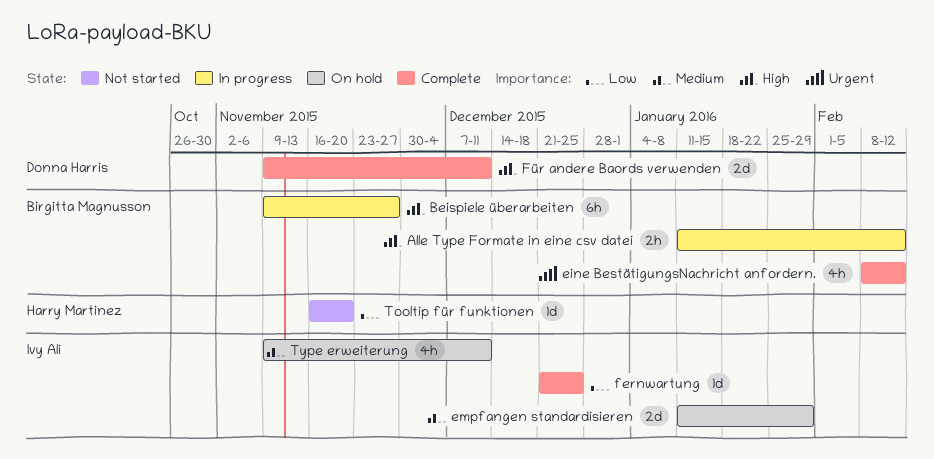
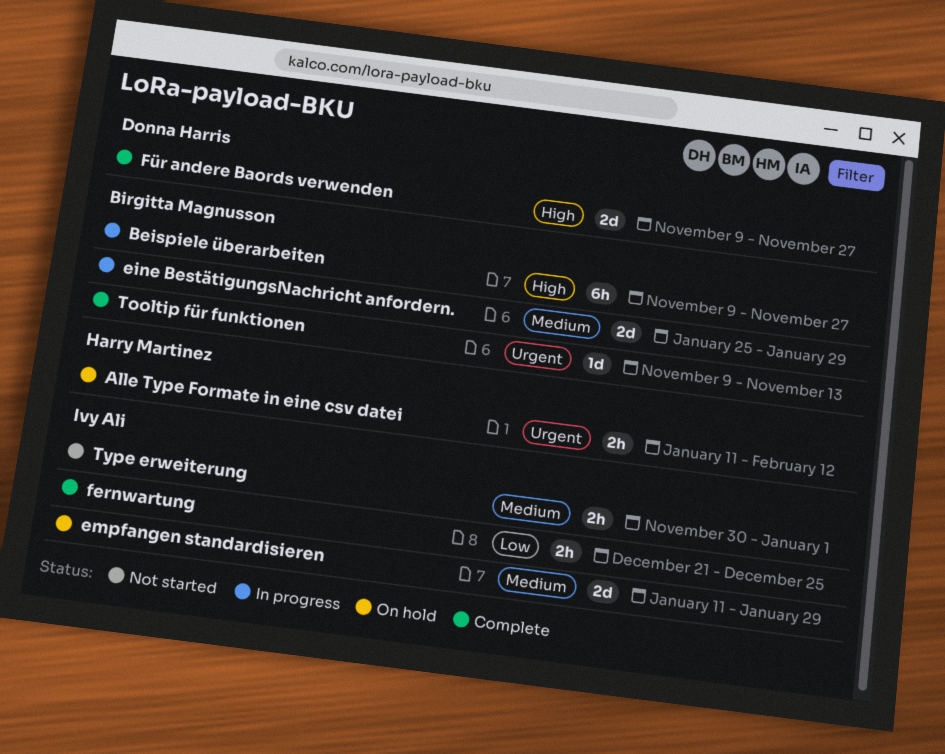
Alle Type Formate in eine csv datei, status: In progress -> On hold
Alle Type Formate in eine csv datei, owner: Birgitta Magnusson -> Harry Martinez
Alle Type Formate in eine csv datei, priority: High -> Urgent
eine BestätigungsNachricht anfordern., status: Complete -> In progress
eine BestätigungsNachricht anfordern., priority: Urgent -> Medium
eine BestätigungsNachricht anfordern., estimate: 4h -> 2d
eine BestätigungsNachricht anfordern., start: Feb 8 -> Jan 25
eine BestätigungsNachricht anfordern., due: Feb 12 -> Jan 29
fernwartung, estimate: 1d -> 2h
Für andere Baords verwenden, due: Dec 11 -> Nov 27
Tooltip für funktionen, status: Not started -> Complete
Tooltip für funktionen, owner: Harry Martinez -> Birgitta Magnusson
Tooltip für funktionen, priority: Low -> Urgent
Tooltip für funktionen, start: Nov 16 -> Nov 9
Tooltip für funktionen, due: Nov 20 -> Nov 13
Type erweiterung, status: On hold -> Not started
Type erweiterung, estimate: 4h -> 2h
Type erweiterung, start: Nov 9 -> Nov 30
Type erweiterung, due: Dec 11 -> Jan 1

